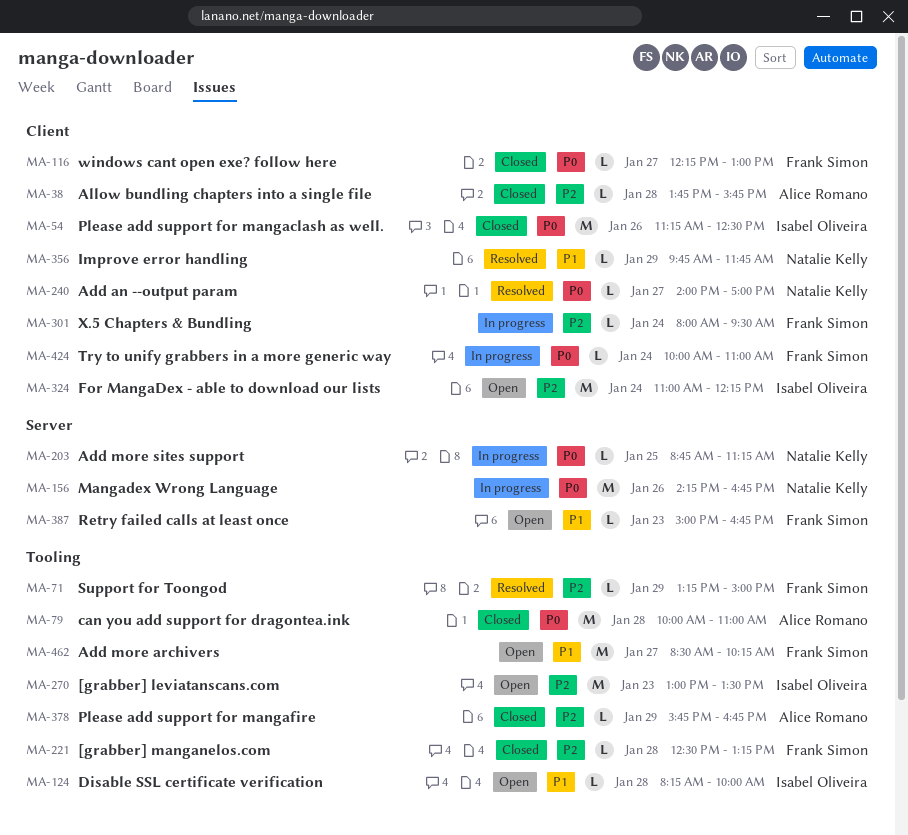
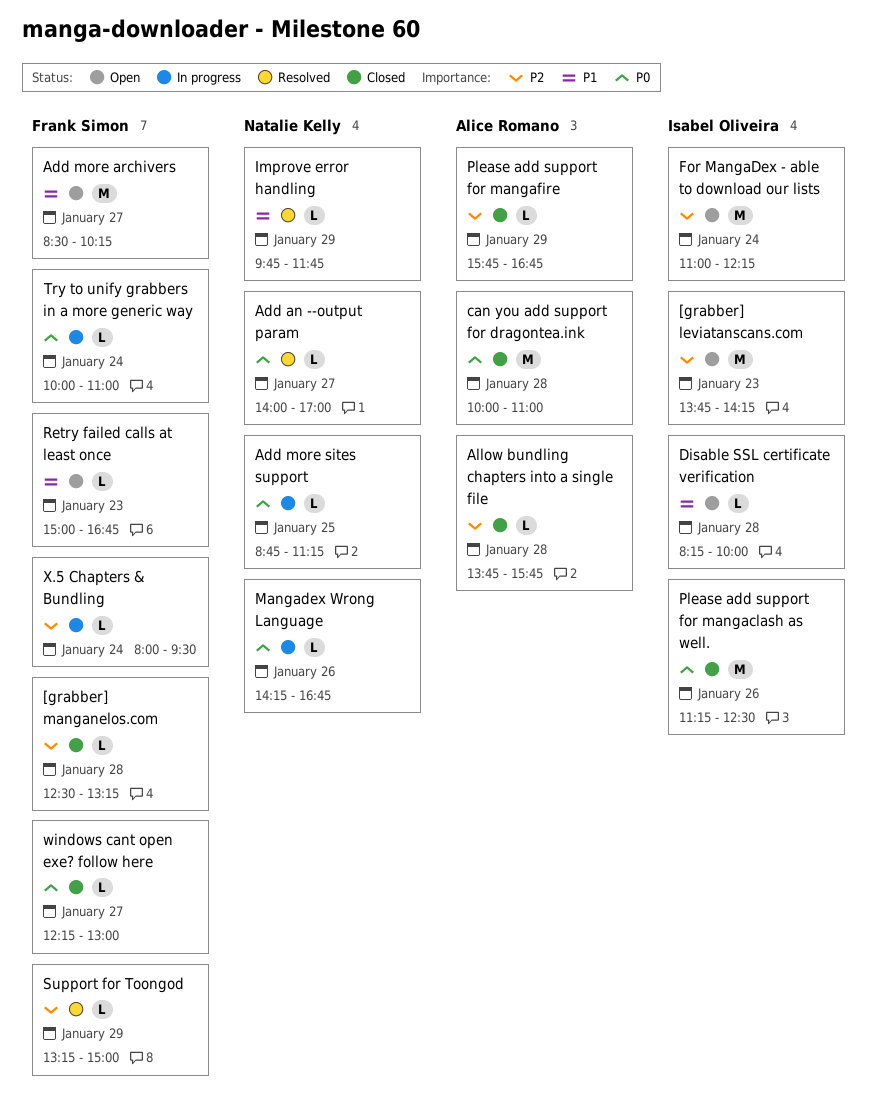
[grabber] leviatanscans.com, begins: 13:00 -> 13:45
[grabber] leviatanscans.com, ends: 13:30 -> 14:15
Mangadex Wrong Language, estimate: M -> L

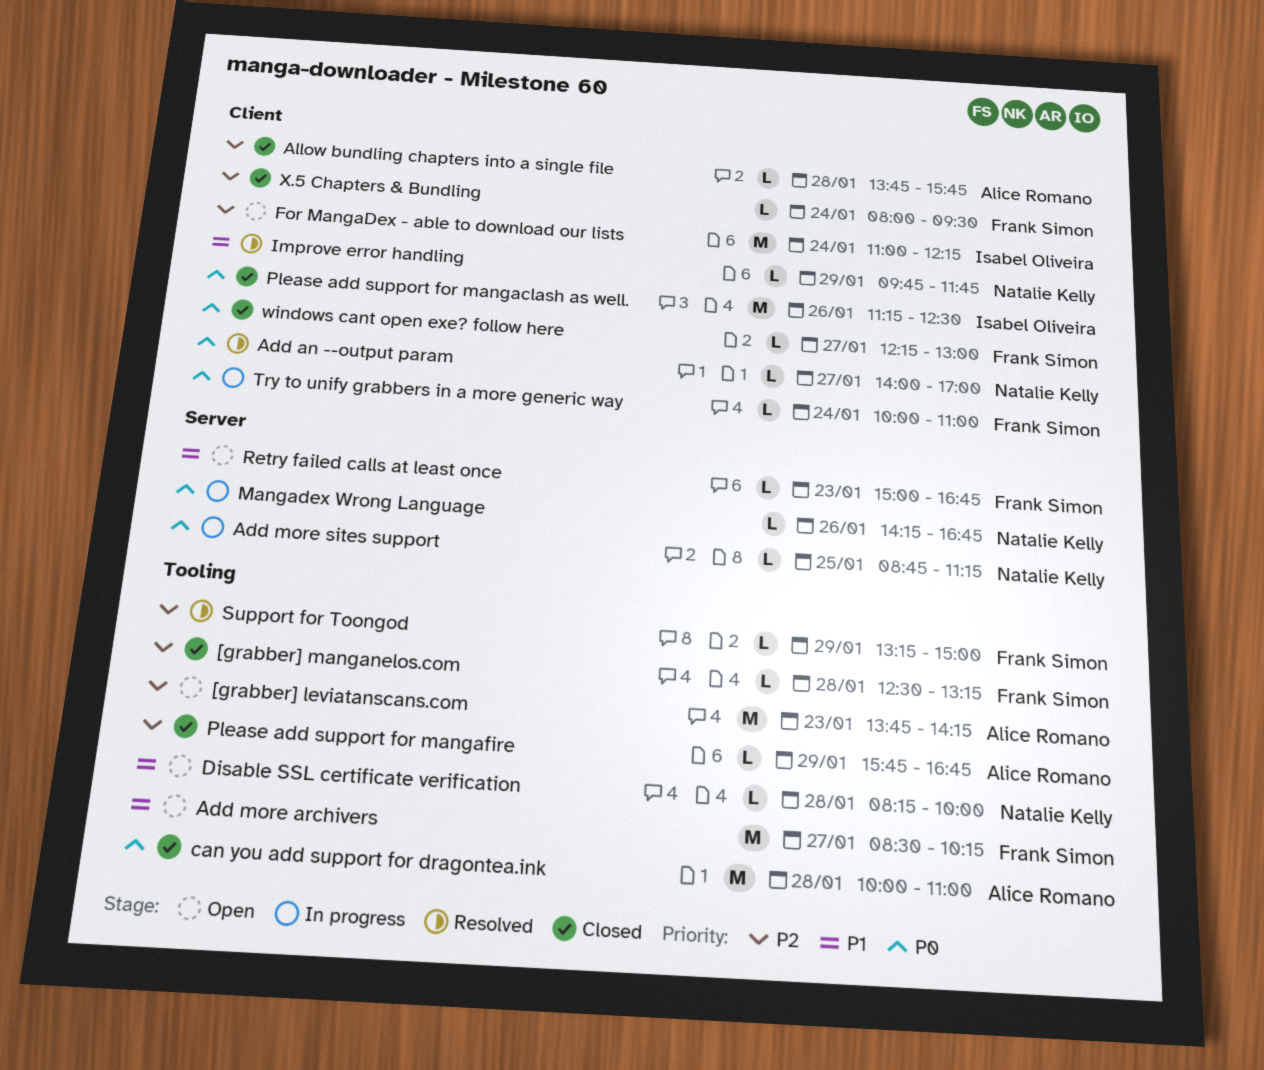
[grabber] leviatanscans.com, owner: Isabel Oliveira -> Alice Romano
Disable SSL certificate verification, owner: Isabel Oliveira -> Natalie Kelly
X.5 Chapters & Bundling, status: In progress -> Closed

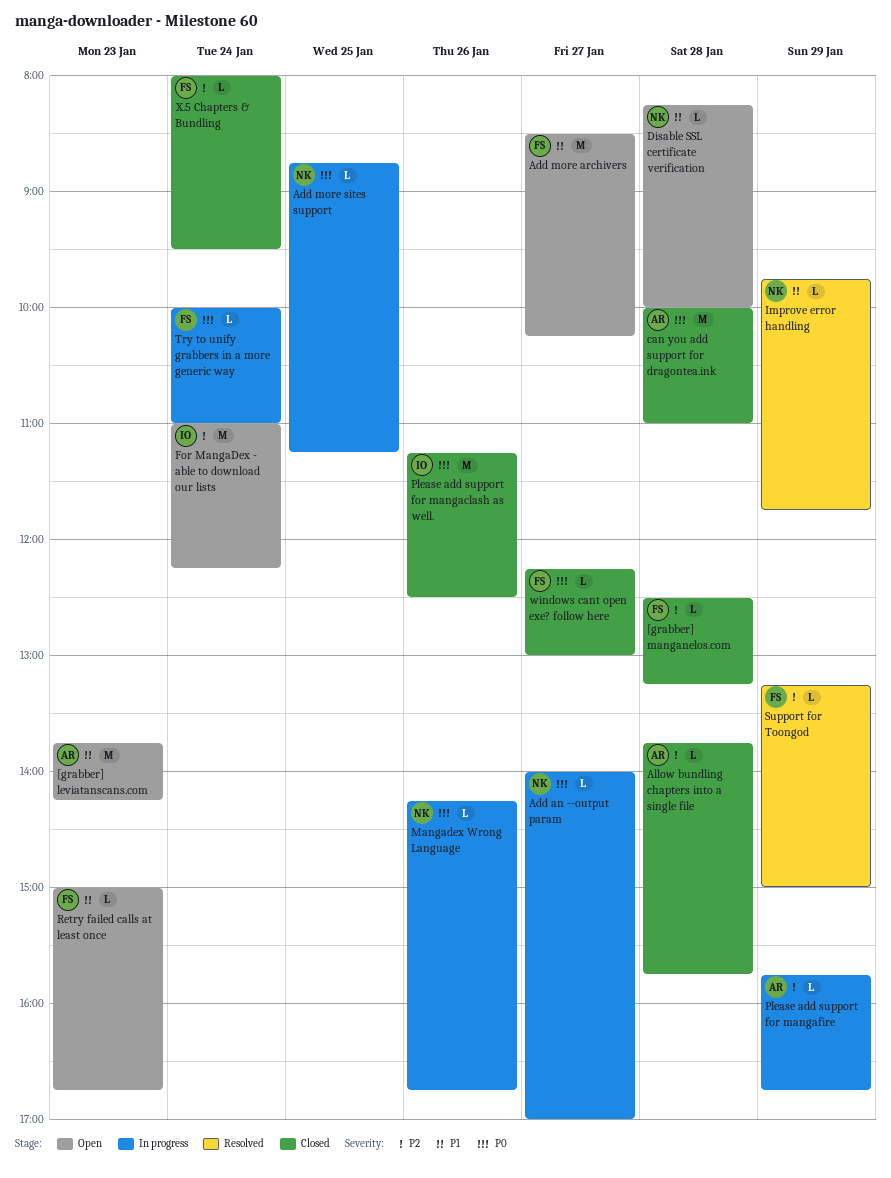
[grabber] leviatanscans.com, priority: P2 -> P1
Add an --output param, status: Resolved -> In progress
Please add support for mangafire, status: Closed -> In progress

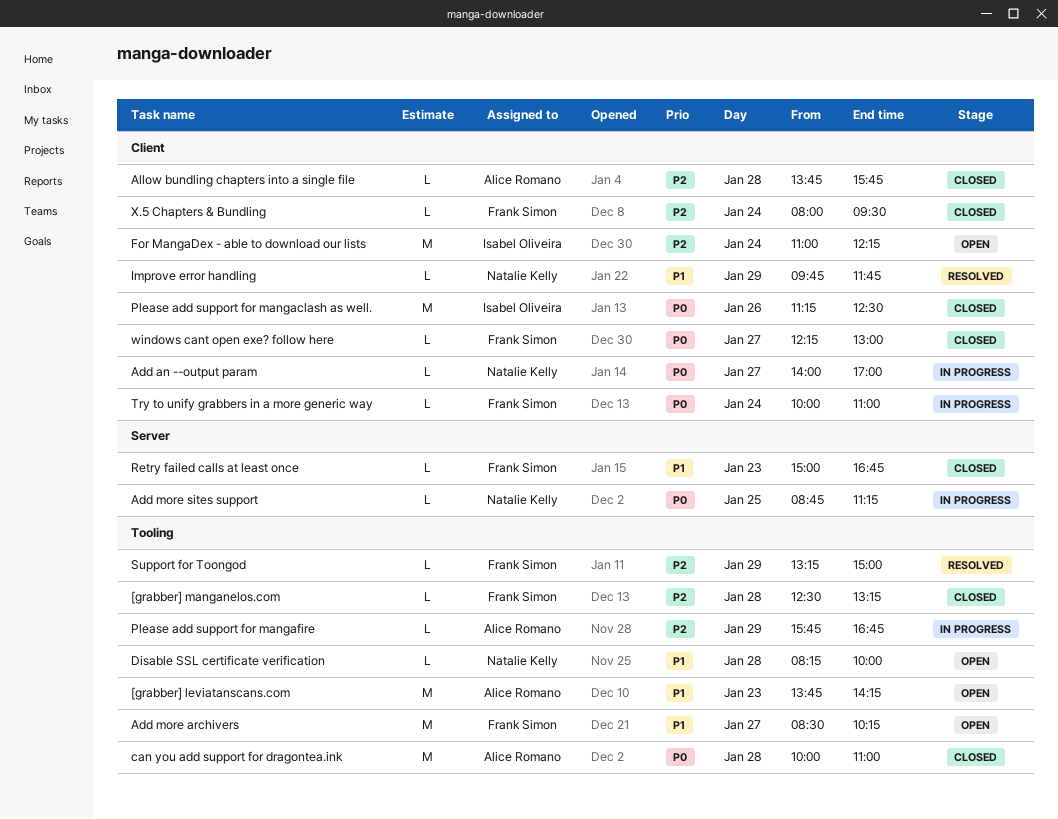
Mangadex Wrong Language: present -> none
Retry failed calls at least once, status: Open -> Closed

